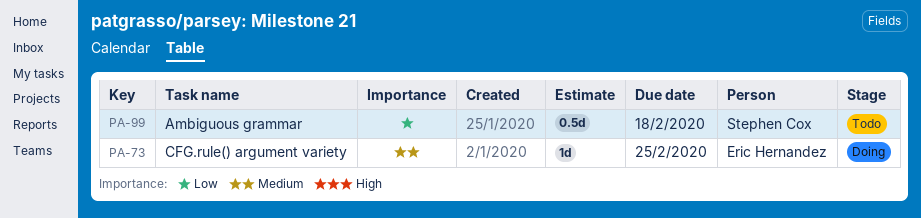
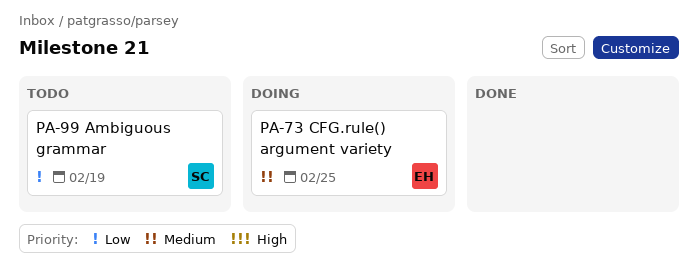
PA-99, due: Feb 18 -> Feb 19

